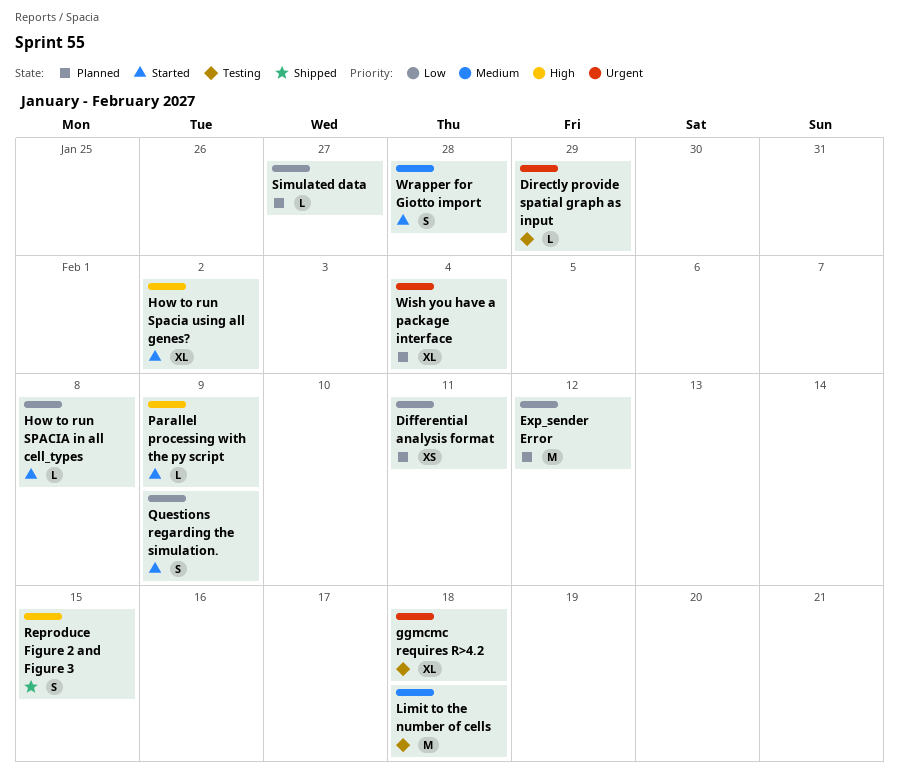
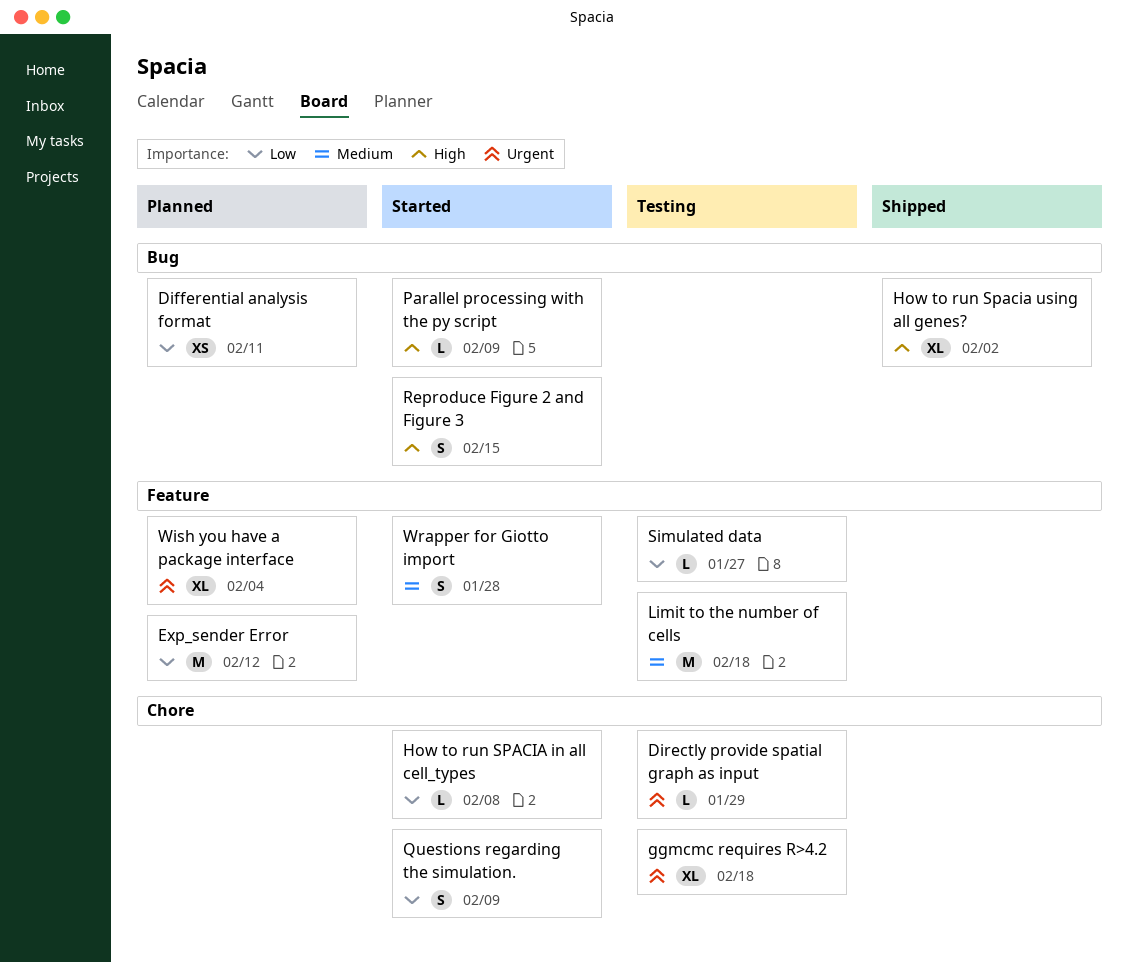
How to run Spacia using all genes?, status: Started -> Shipped
Reproduce Figure 2 and Figure 3, status: Shipped -> Started
Simulated data, status: Planned -> Testing

